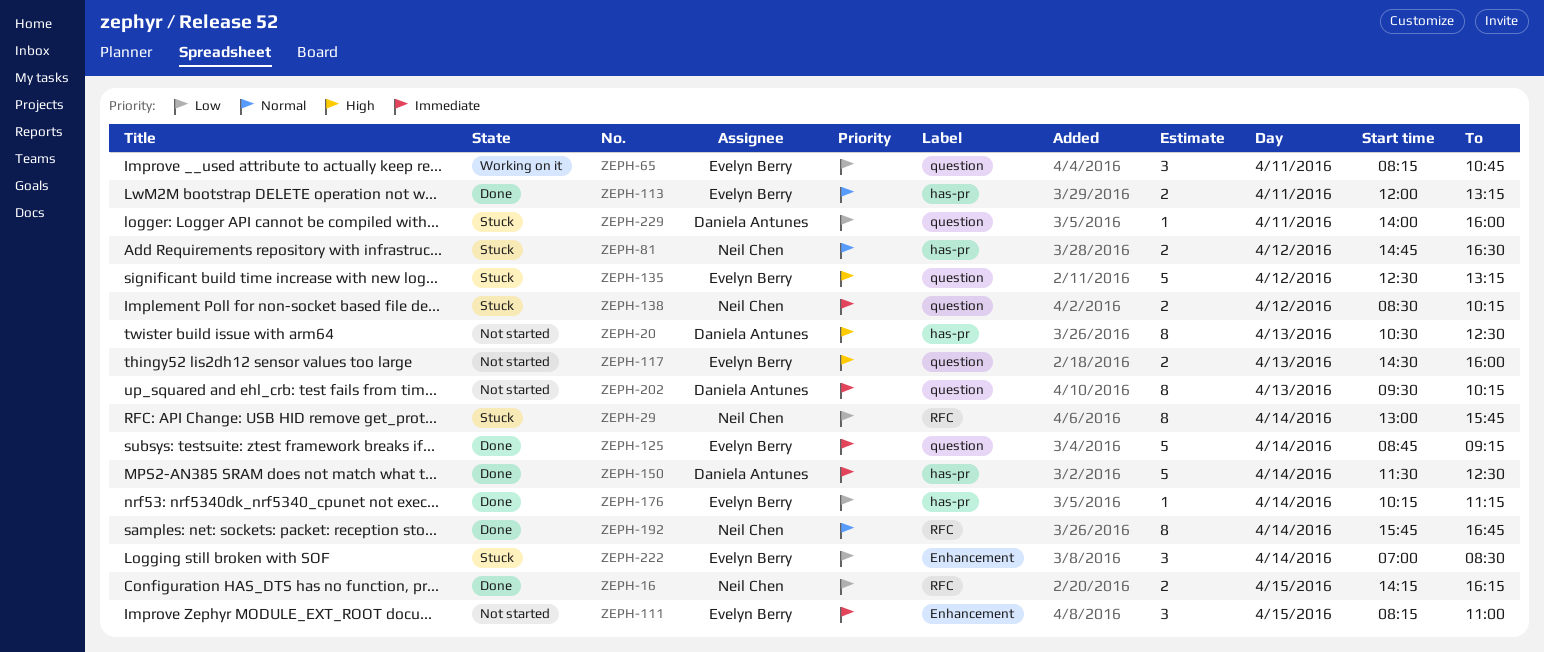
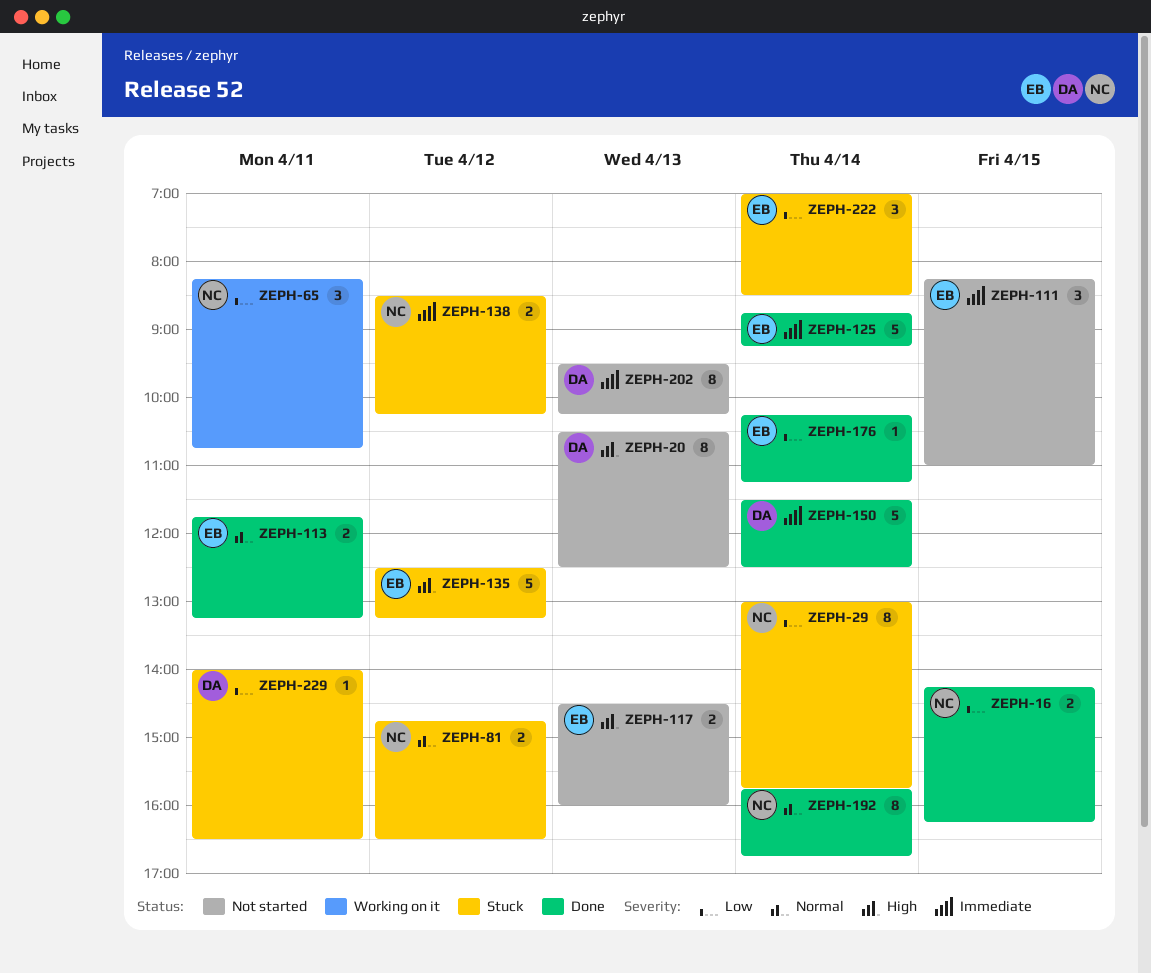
ZEPH-65, owner: Evelyn Berry -> Neil Chen
ZEPH-113, begins: 12:00 -> 11:45
ZEPH-229, ends: 16:00 -> 16:30

